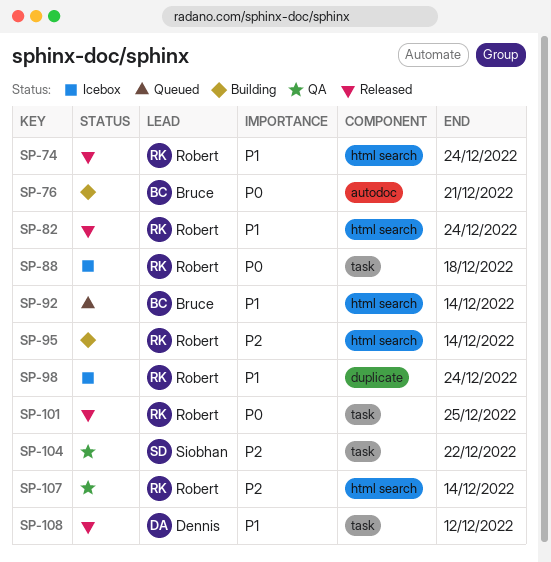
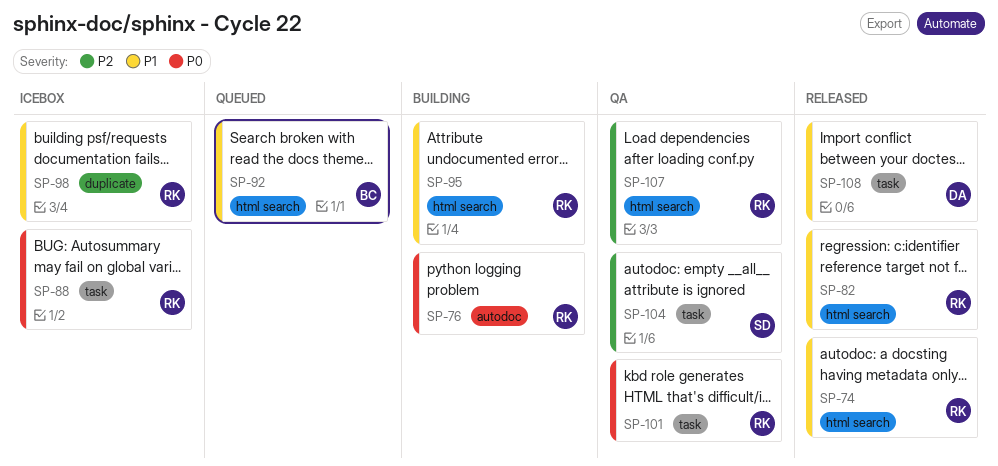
SP-76, owner: Bruce -> Robert
SP-95, priority: P2 -> P1
SP-101, status: Released -> QA

